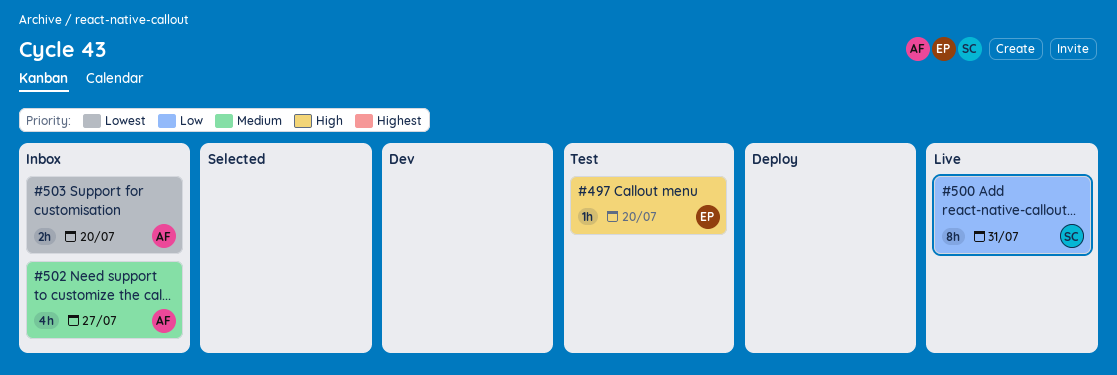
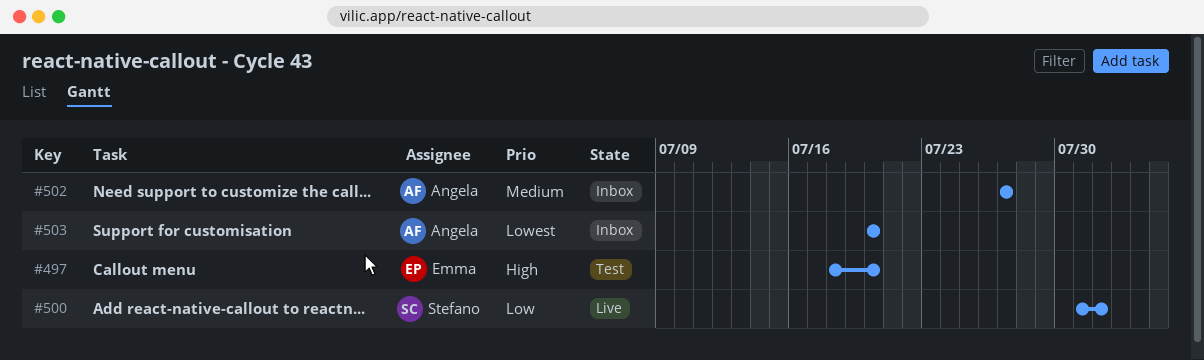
#500, due: Jul 31 -> Aug 1

